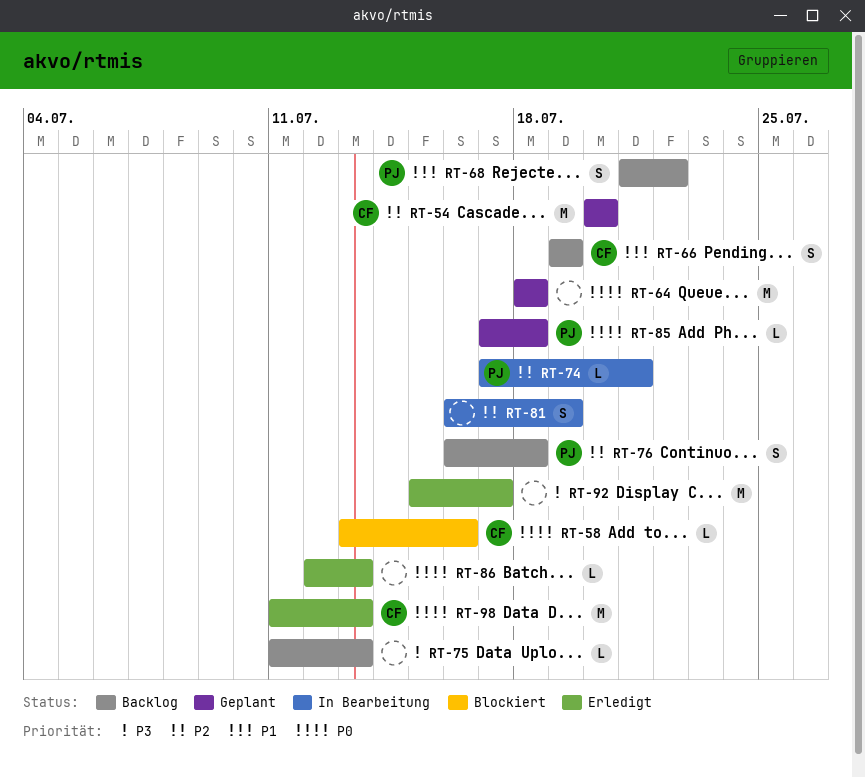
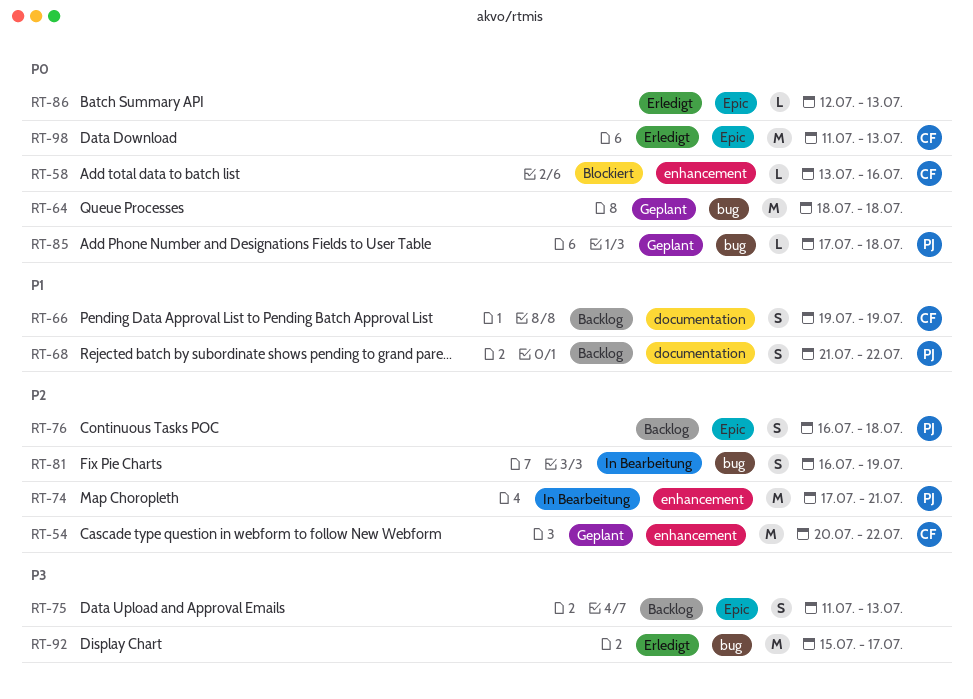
RT-54, due: Jul 20 -> Jul 22
RT-74, estimate: L -> M
RT-75, estimate: L -> S

